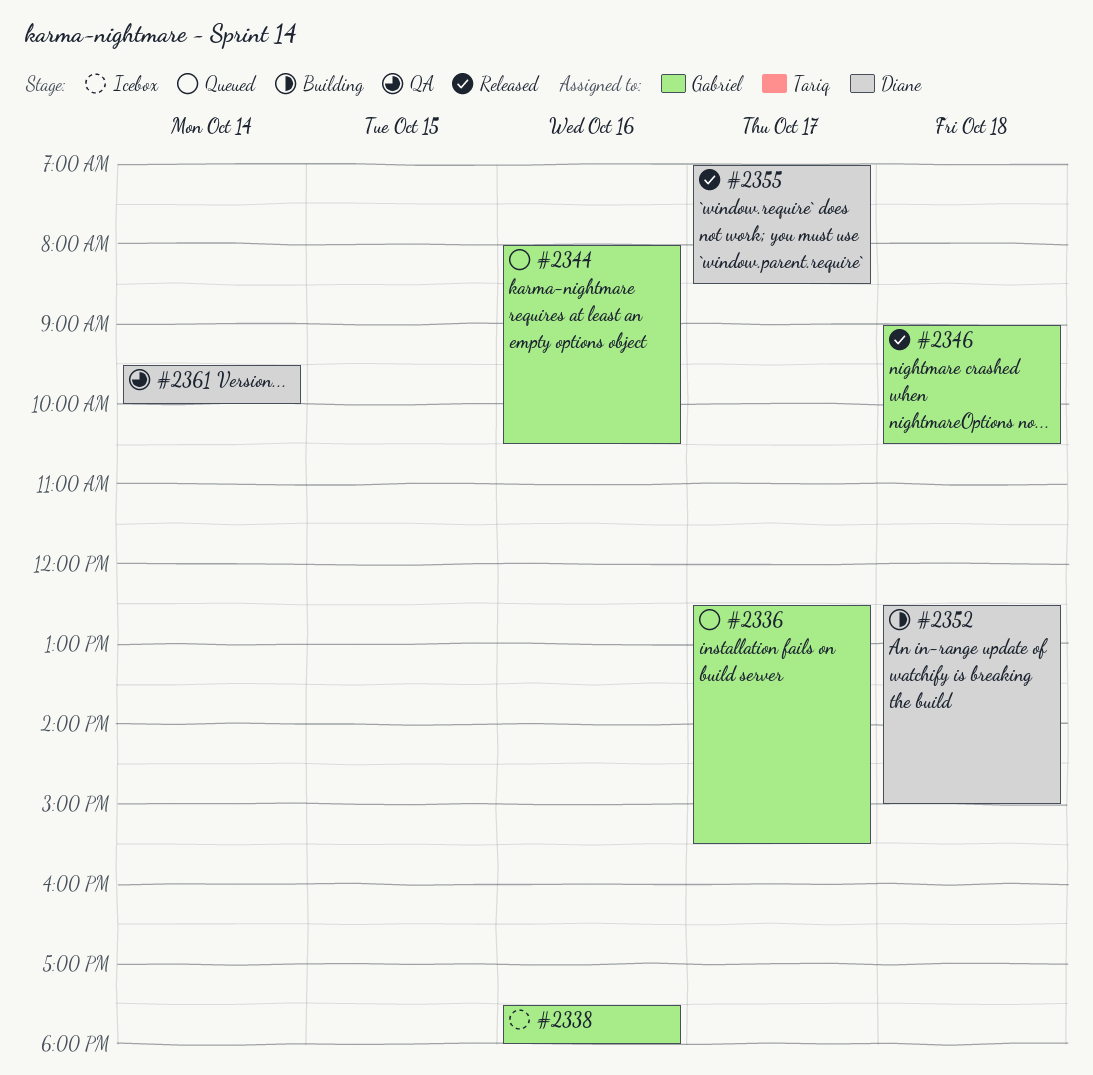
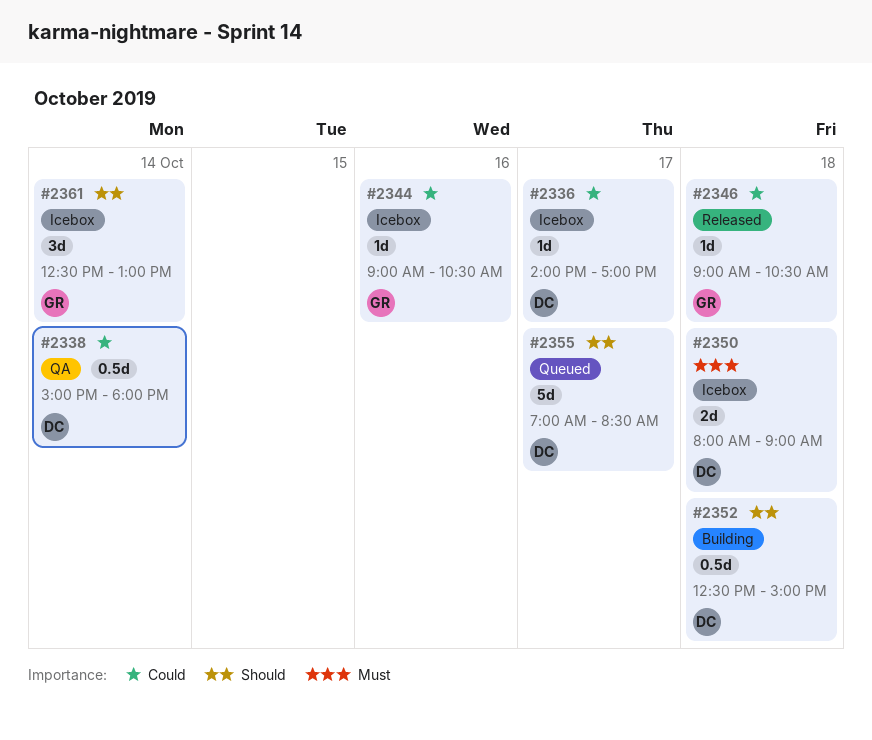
#2336, status: Queued -> Icebox
#2336, owner: Gabriel -> Diane
#2336, begins: 12:30 -> 14:00
#2336, ends: 15:30 -> 17:00
#2338, status: Icebox -> QA
#2338, owner: Gabriel -> Diane
#2338, day: Oct 16 -> Oct 14
#2338, begins: 17:30 -> 15:00
#2344, status: Queued -> Icebox
#2344, begins: 08:00 -> 09:00
#2350: none -> present
#2355, status: Released -> Queued
#2361, status: QA -> Icebox
#2361, owner: Diane -> Gabriel
#2361, begins: 09:30 -> 12:30
#2361, ends: 10:00 -> 13:00

